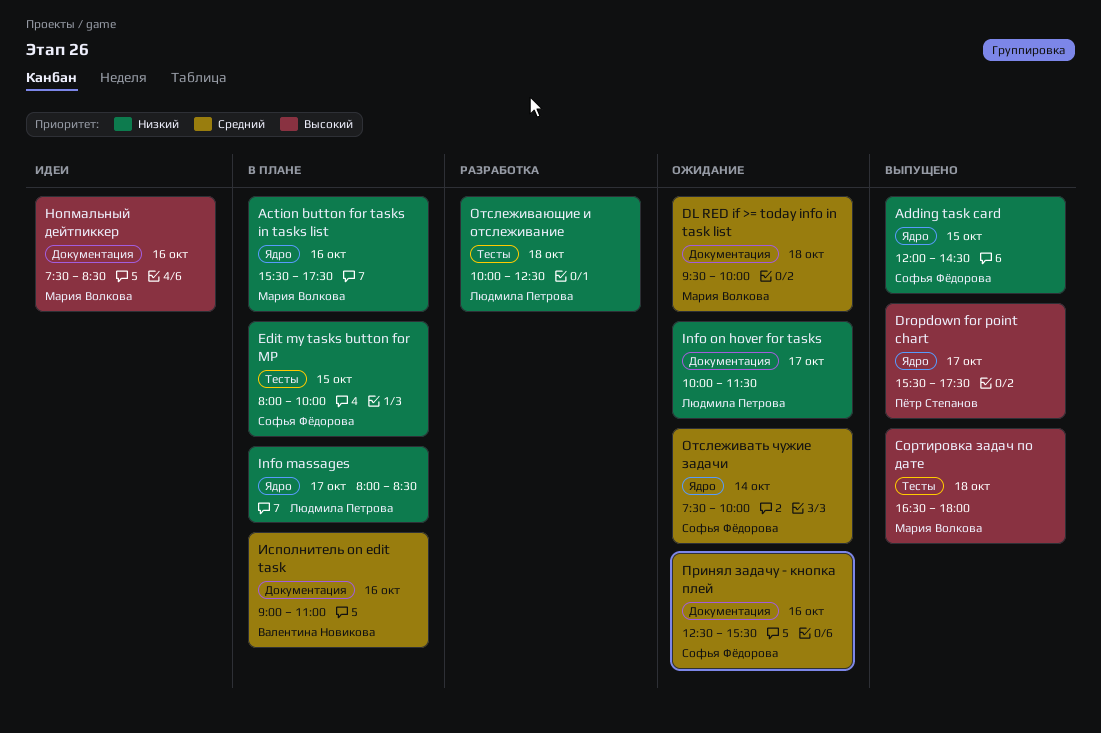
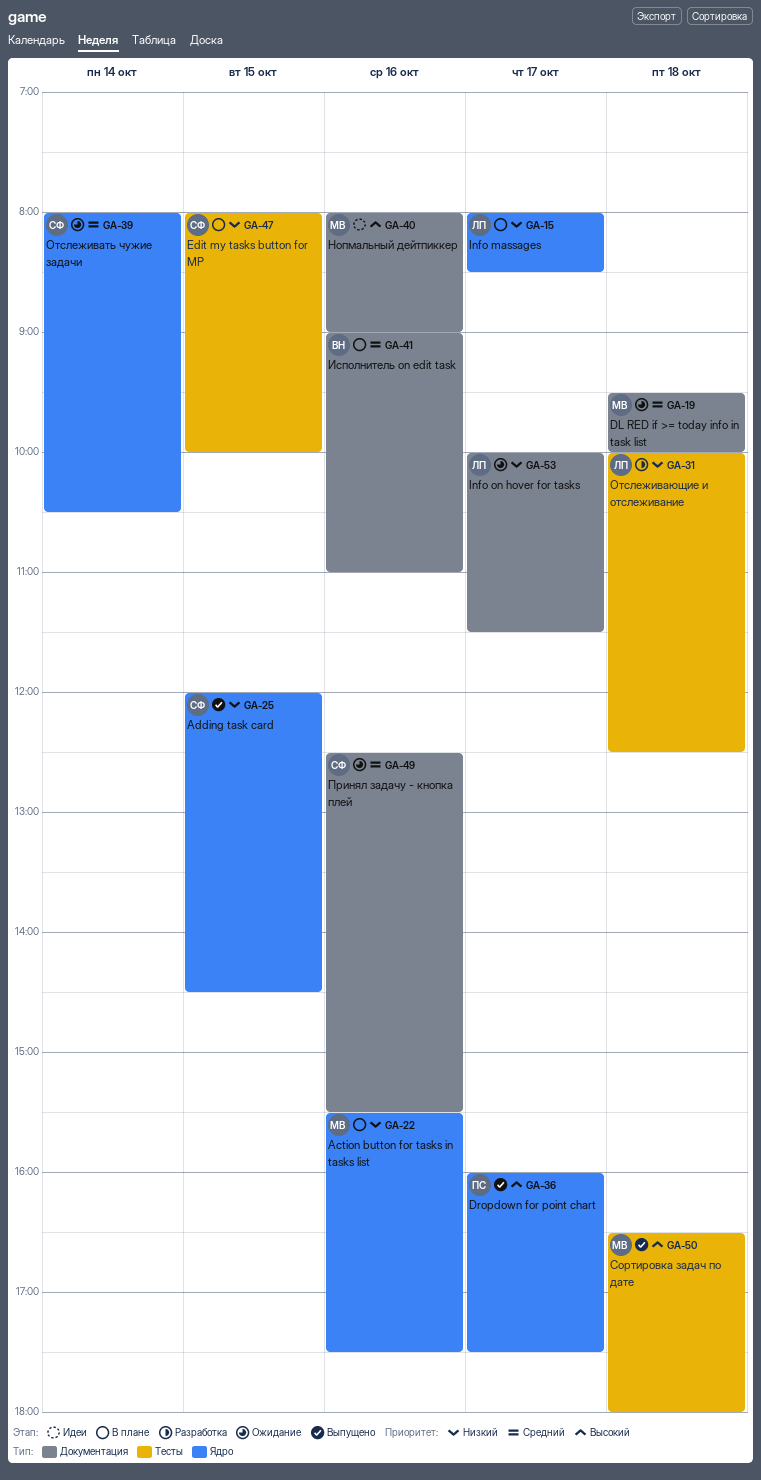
Dropdown for point chart, begins: 15:30 -> 16:00
Нопмальный дейтпиккер, begins: 07:30 -> 08:00
Нопмальный дейтпиккер, ends: 08:30 -> 09:00
Отслеживать чужие задачи, begins: 07:30 -> 08:00
Отслеживать чужие задачи, ends: 10:00 -> 10:30

